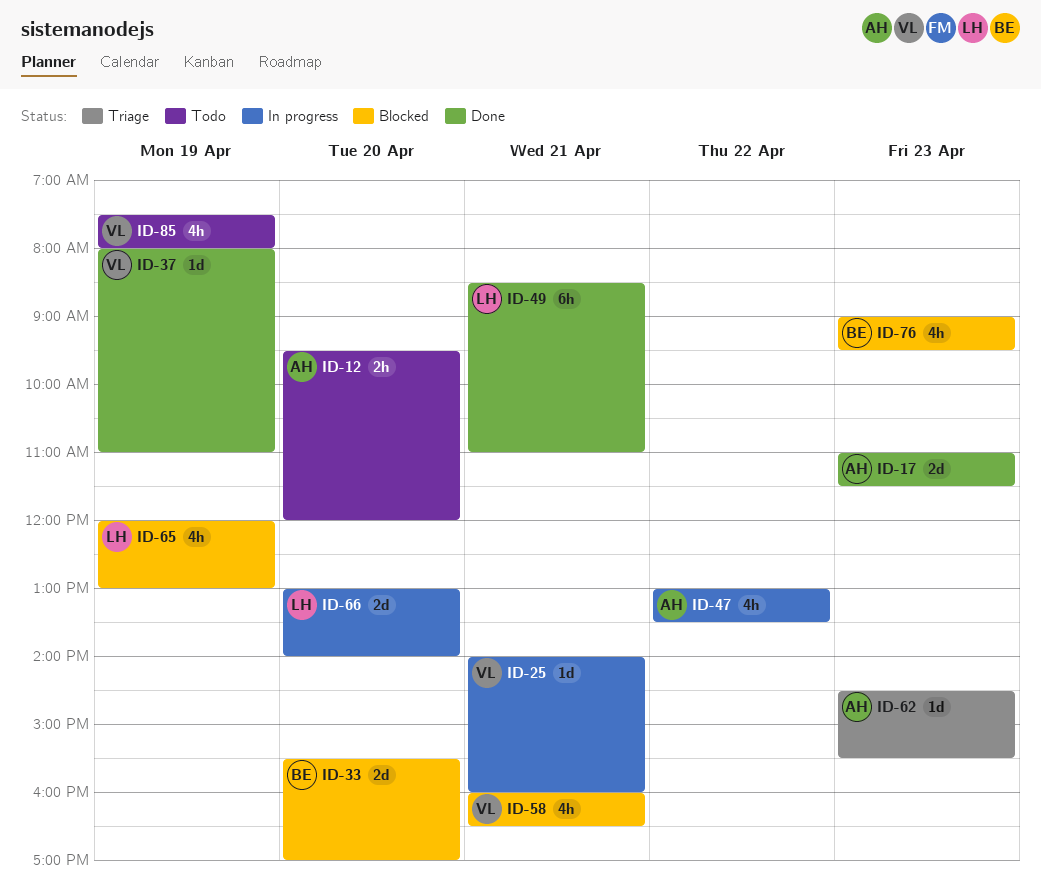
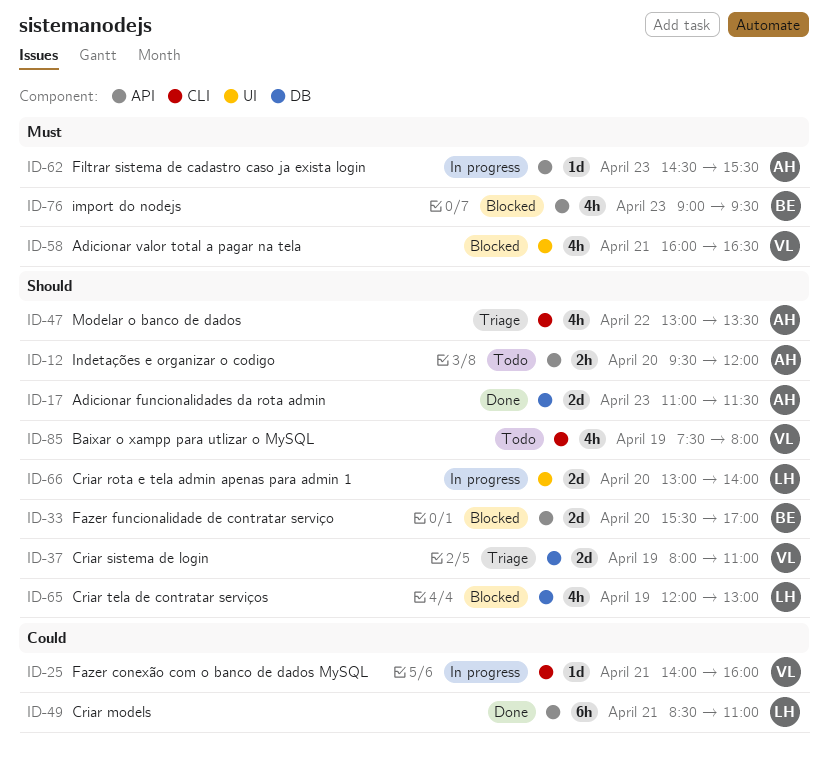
ID-37, status: Done -> Triage
ID-37, estimate: 1d -> 2d
ID-47, status: In progress -> Triage
ID-62, status: Triage -> In progress

